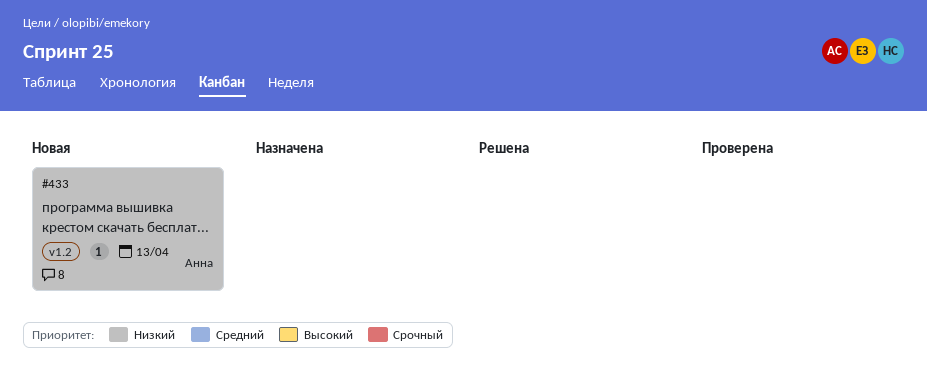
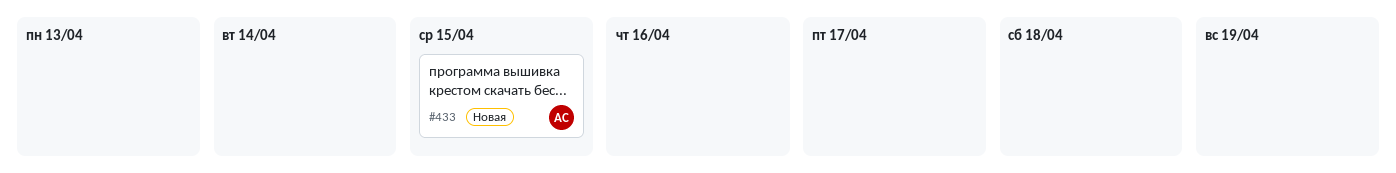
#433, due: Apr 13 -> Apr 15

